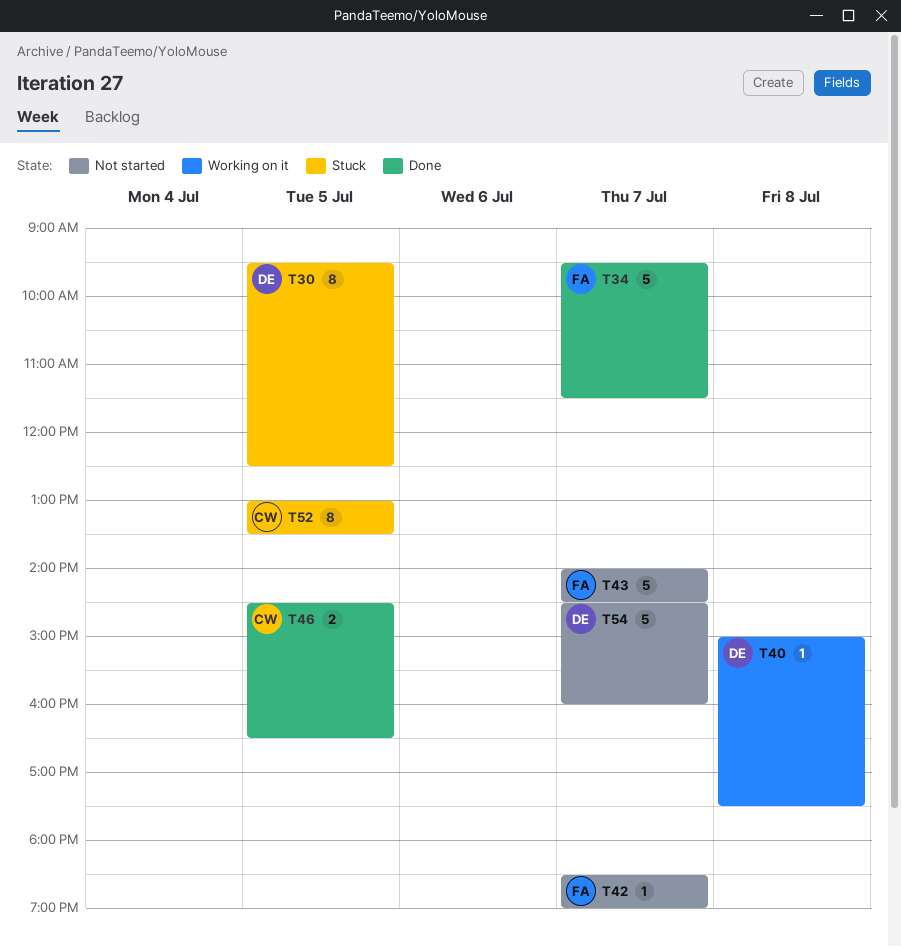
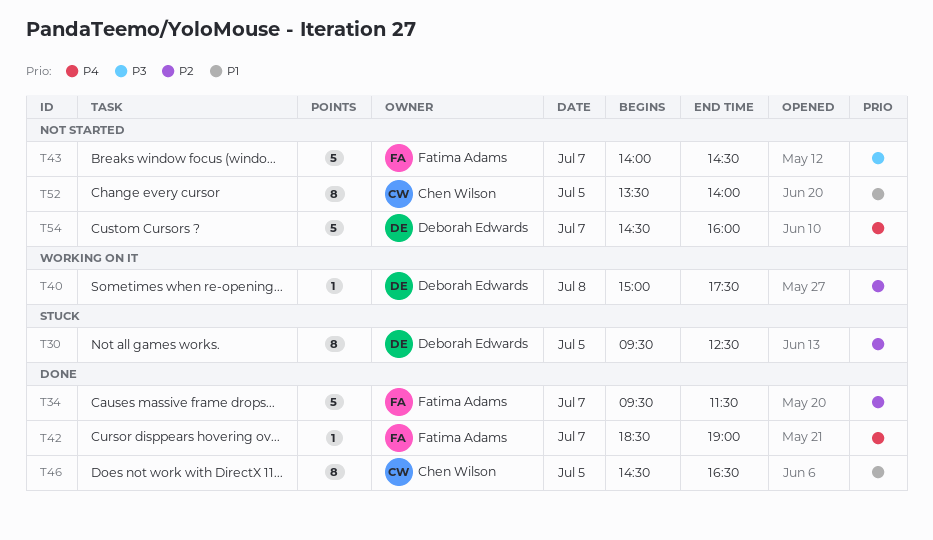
T42, status: Not started -> Done
T46, estimate: 2 -> 8
T52, status: Stuck -> Not started
T52, begins: 13:00 -> 13:30
T52, ends: 13:30 -> 14:00

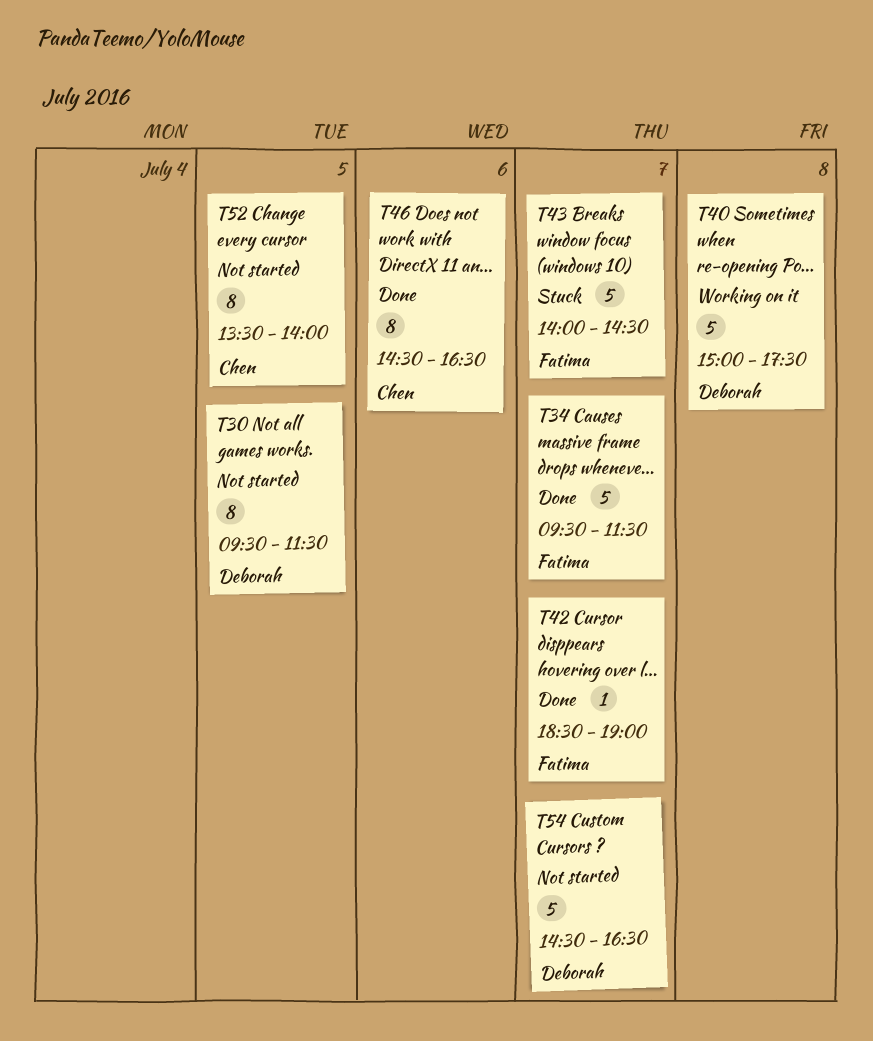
T30, status: Stuck -> Not started
T30, ends: 12:30 -> 11:30
T40, estimate: 1 -> 5
T43, status: Not started -> Stuck
T46, day: Jul 5 -> Jul 6
T54, ends: 16:00 -> 16:30

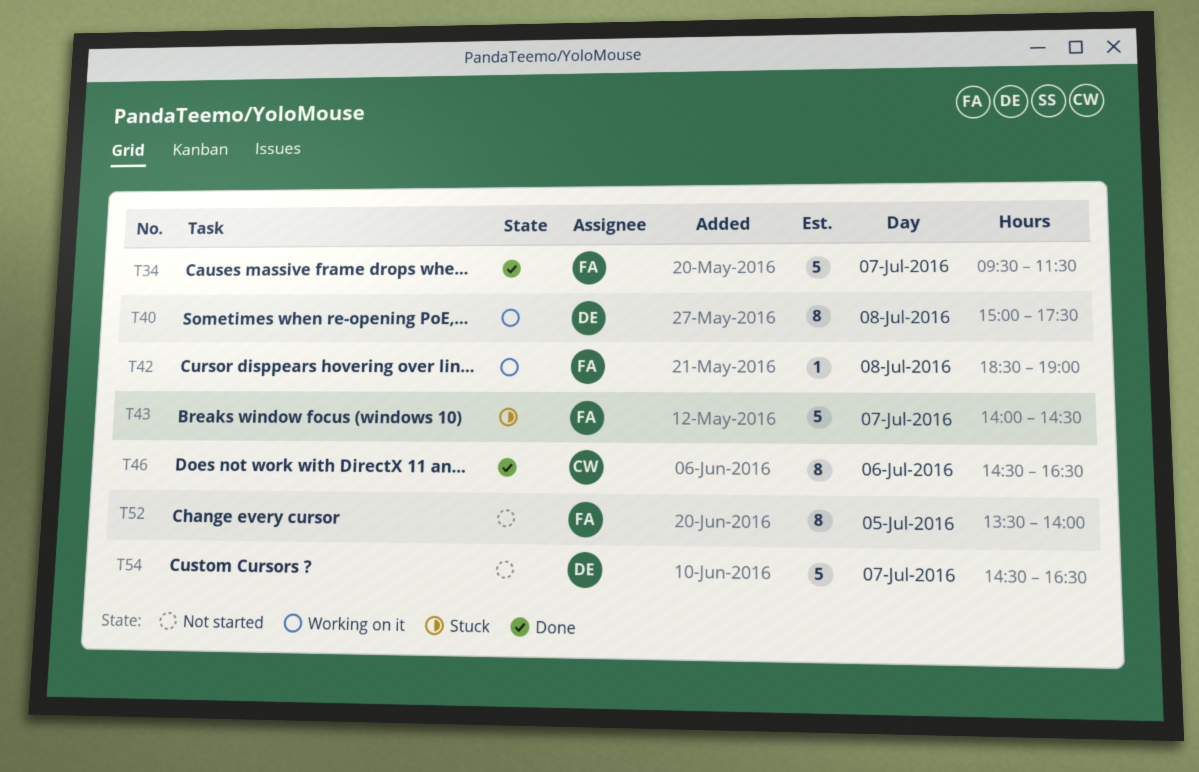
T30: present -> none
T40, estimate: 5 -> 8
T42, status: Done -> Working on it
T42, day: Jul 7 -> Jul 8
T52, owner: Chen -> Fatima

